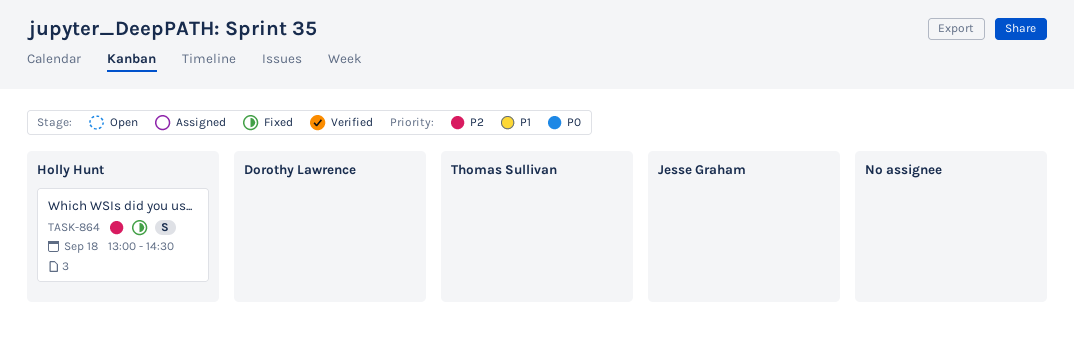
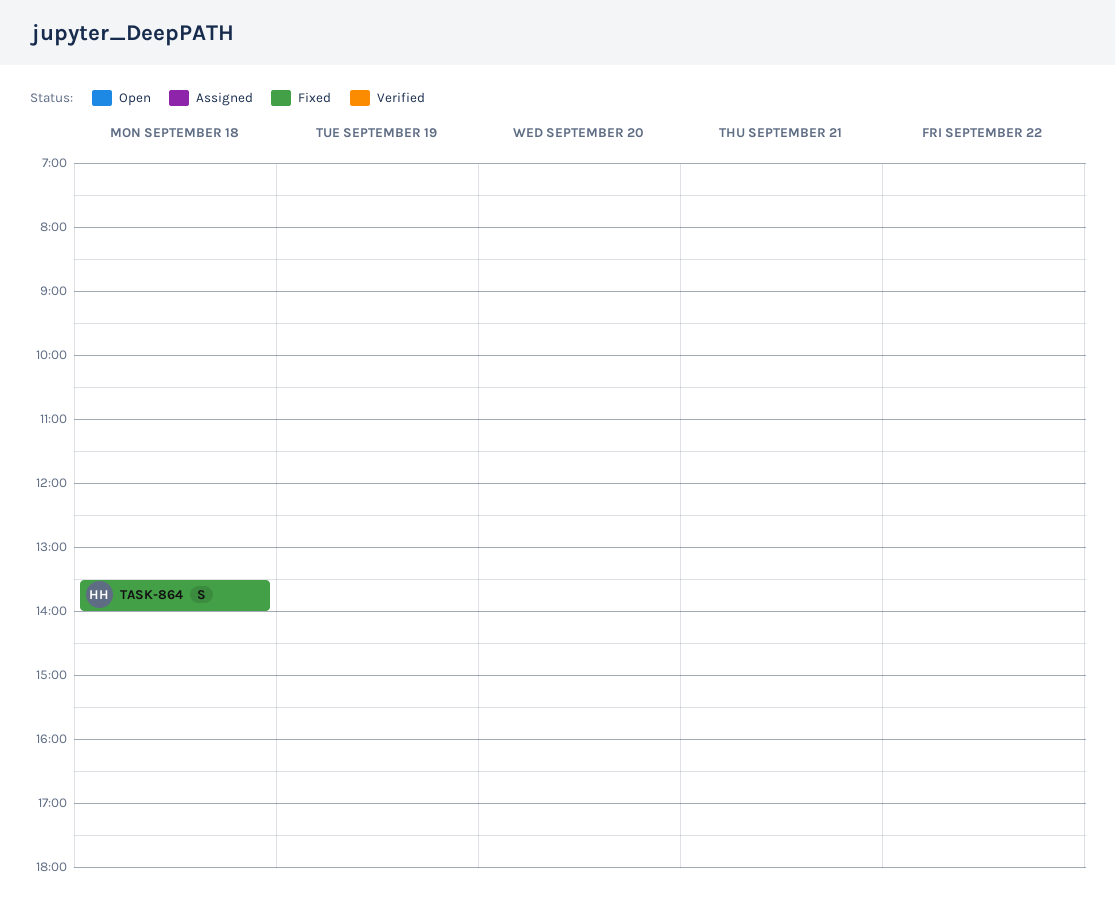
TASK-864, begins: 13:00 -> 13:30
TASK-864, ends: 14:30 -> 14:00

